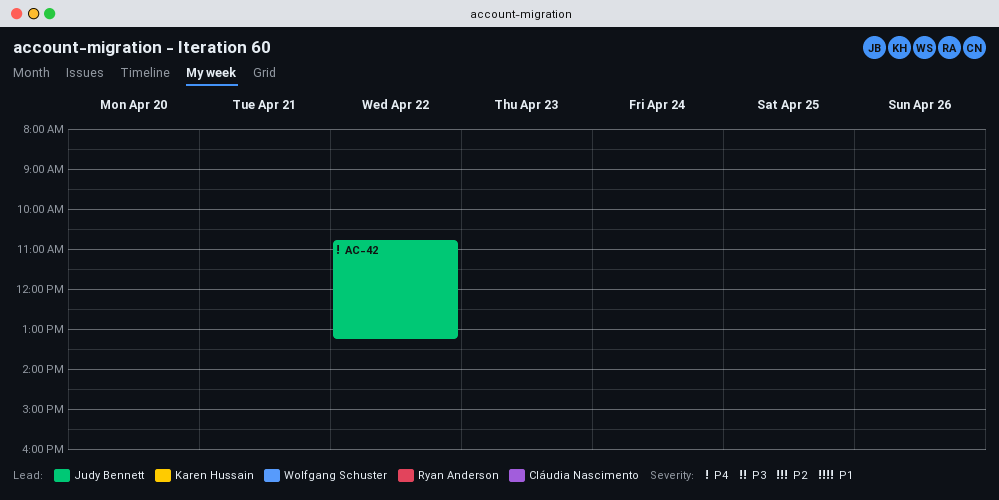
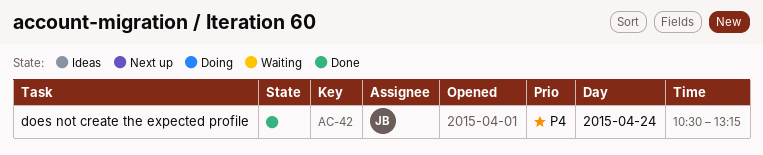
AC-42, day: Apr 22 -> Apr 24
AC-42, begins: 10:45 -> 10:30

